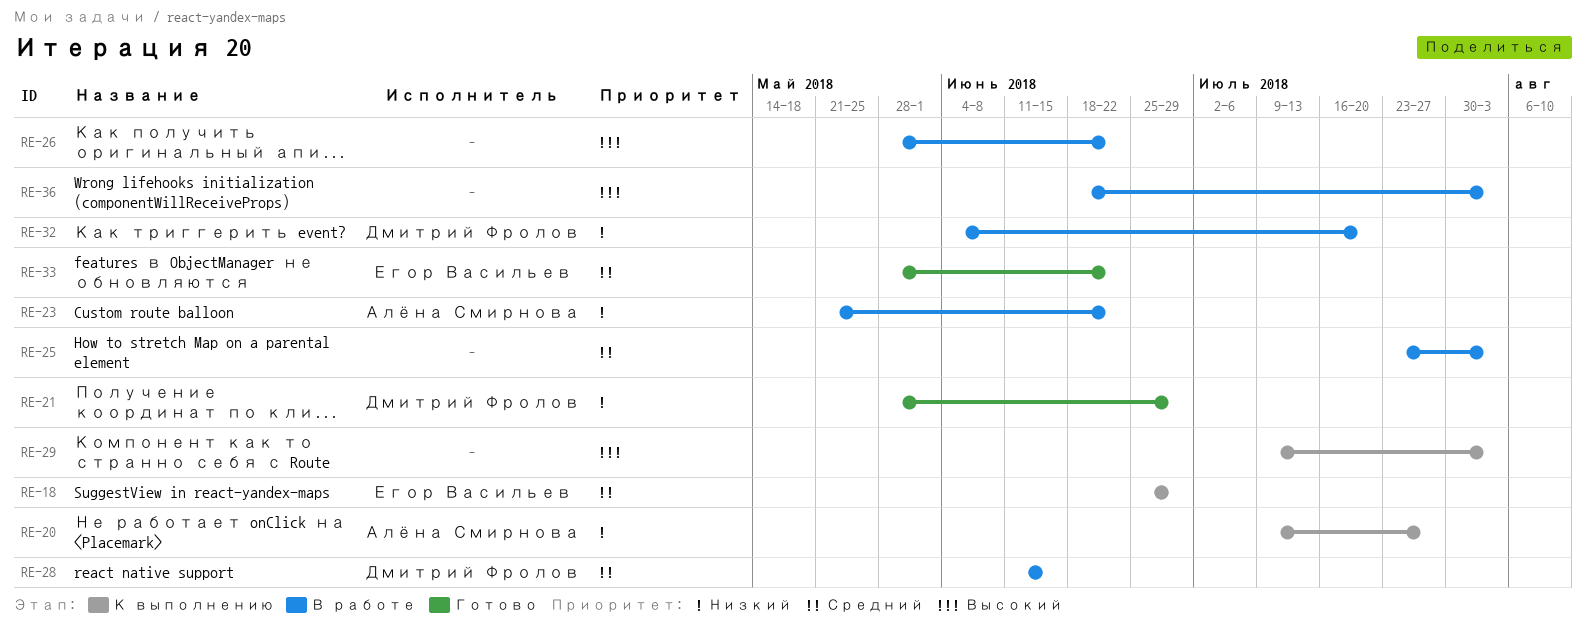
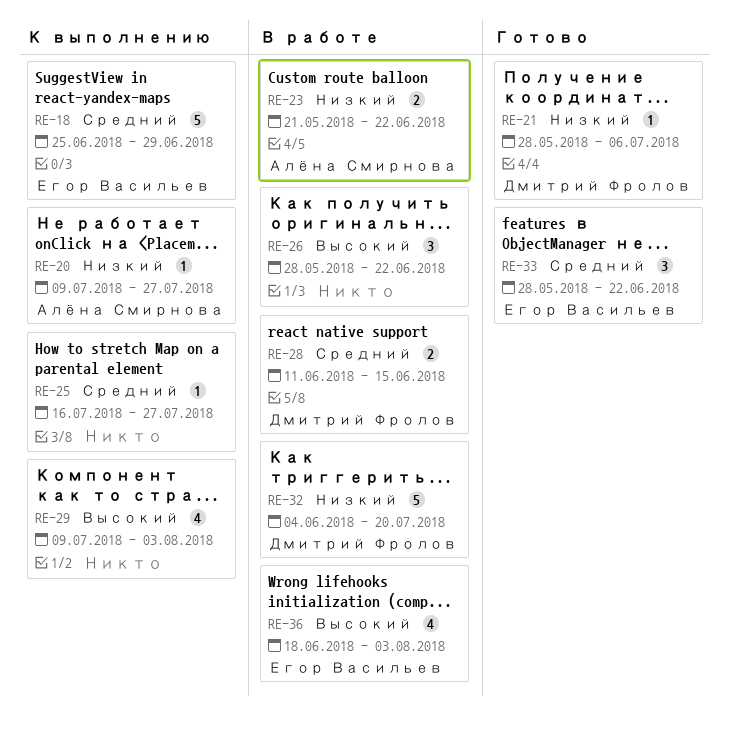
RE-21, due: Jun 29 -> Jul 6
RE-25, status: В работе -> К выполнению
RE-25, start: Jul 23 -> Jul 16
RE-25, due: Aug 3 -> Jul 27
RE-36, owner: none -> Егор Васильев

